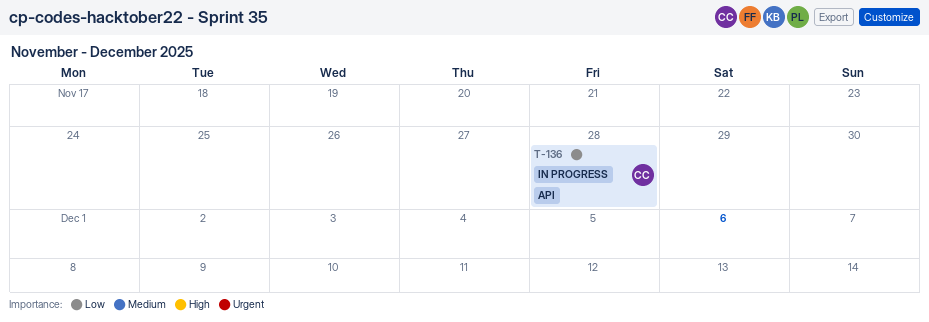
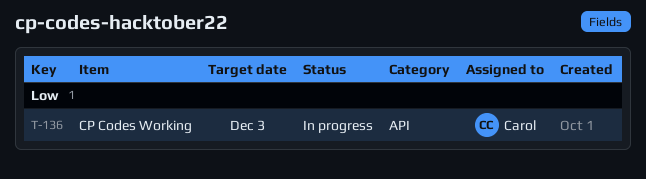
T-136, due: Nov 28 -> Dec 3

